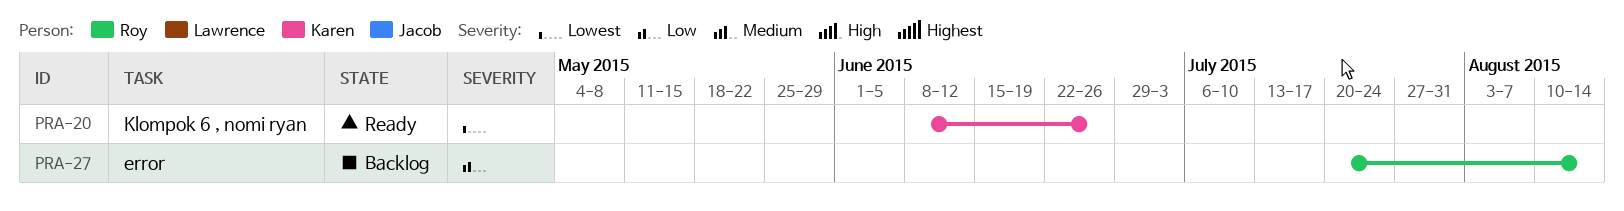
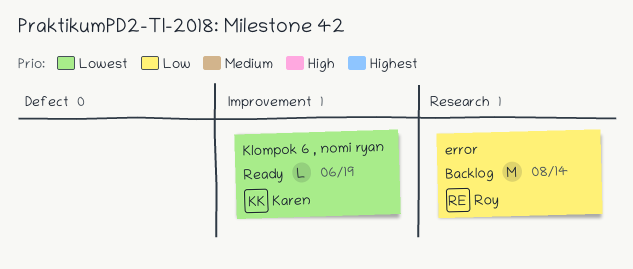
Klompok 6 , nomi ryan, due: Jun 26 -> Jun 19

